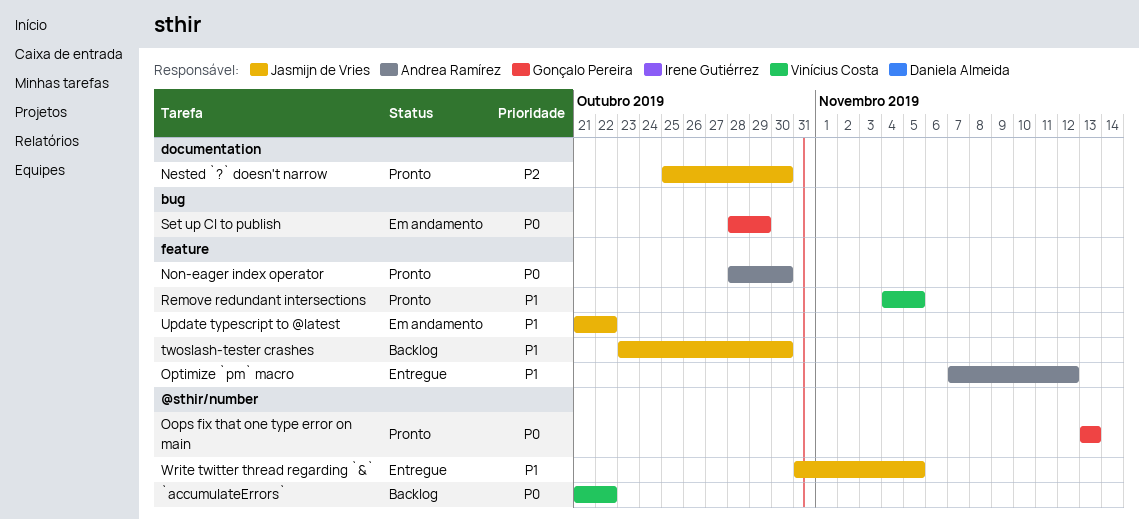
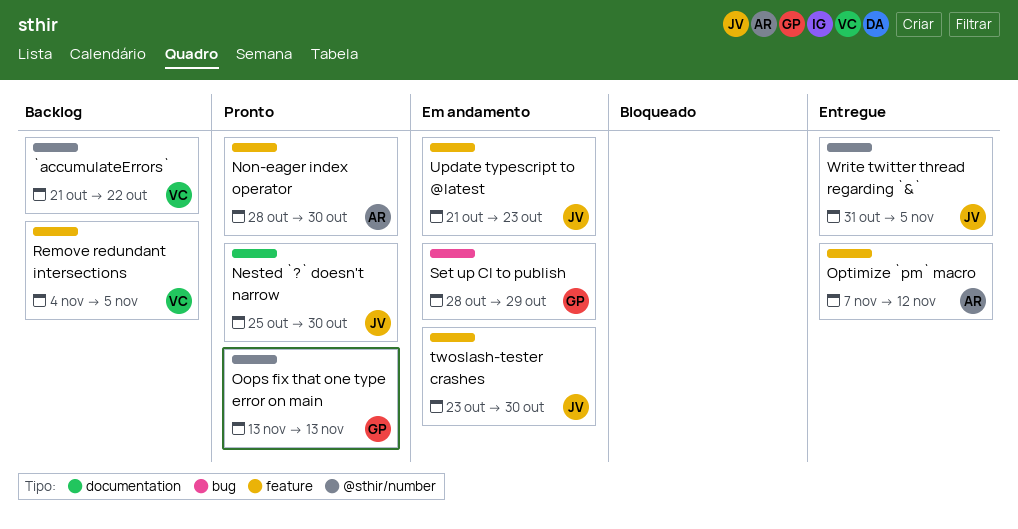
Remove redundant intersections, status: Pronto -> Backlog
twoslash-tester crashes, status: Backlog -> Em andamento
Update typescript to @latest, due: Oct 22 -> Oct 23

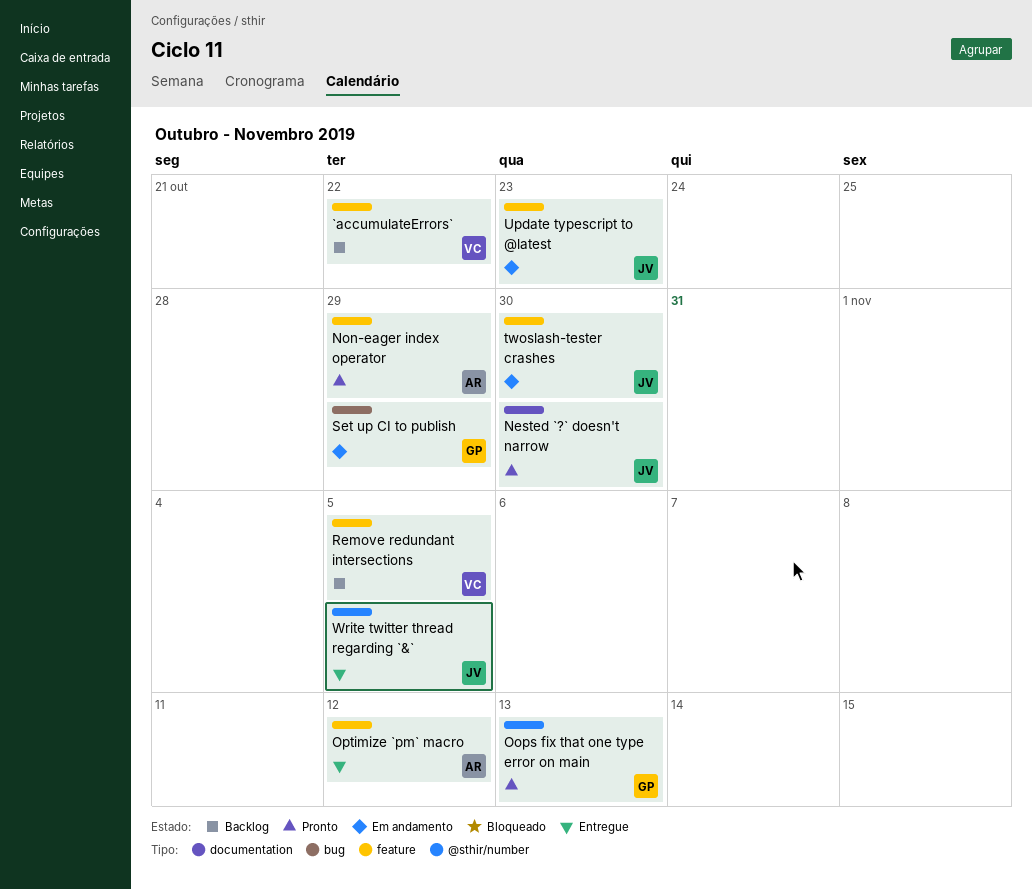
`accumulateErrors`, label: @sthir/number -> feature
Non-eager index operator, due: Oct 30 -> Oct 29

